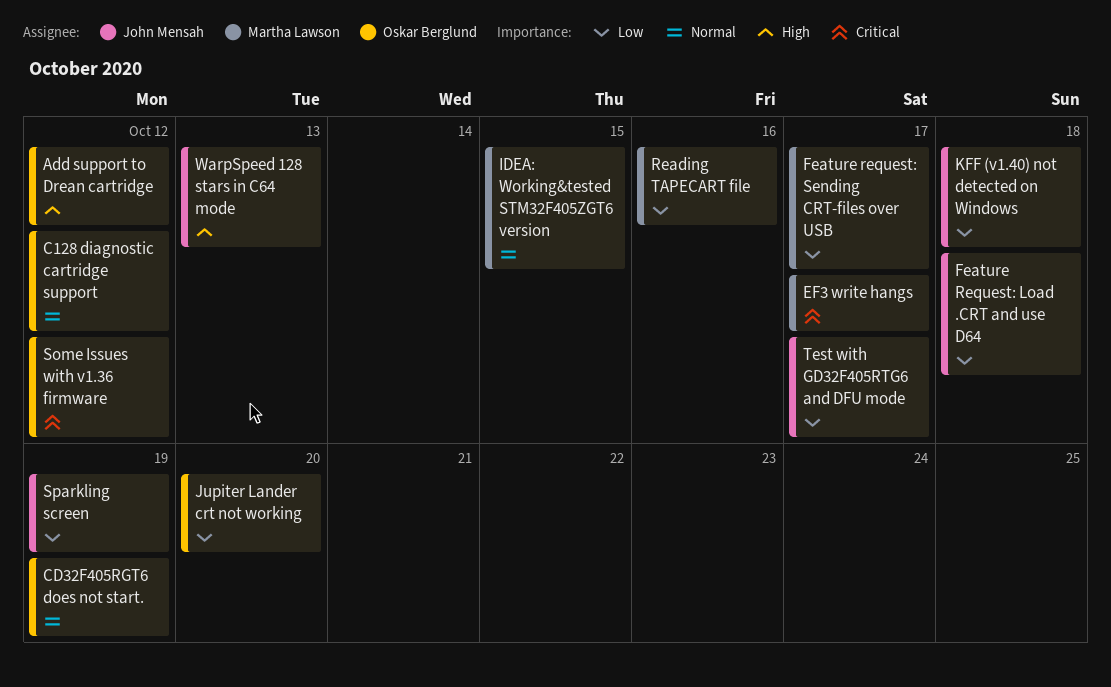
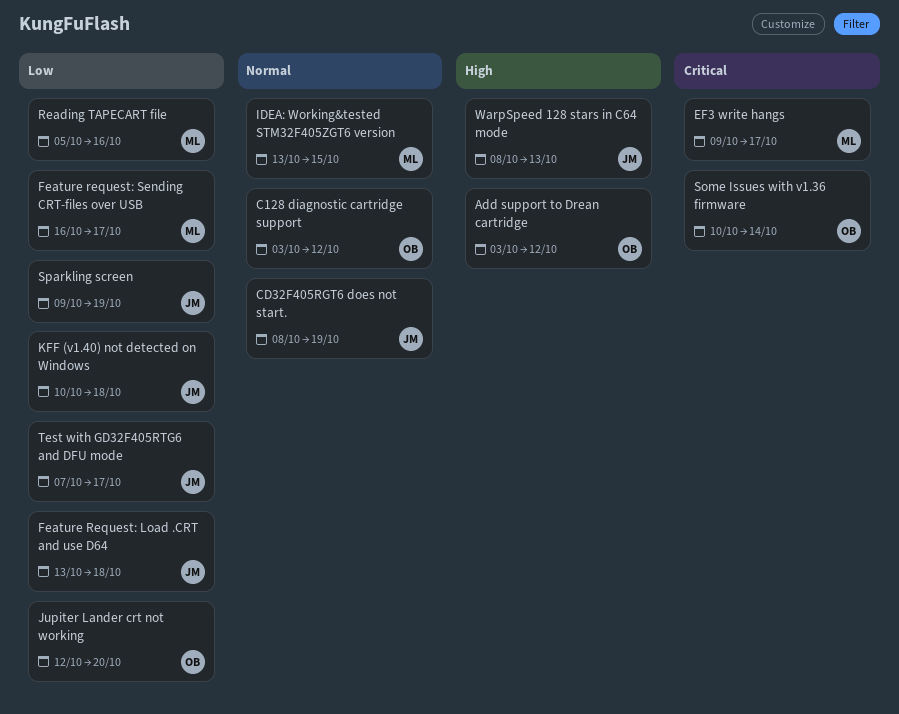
CD32F405RGT6 does not start., owner: Oskar Berglund -> John Mensah
Some Issues with v1.36 firmware, due: Oct 12 -> Oct 14

